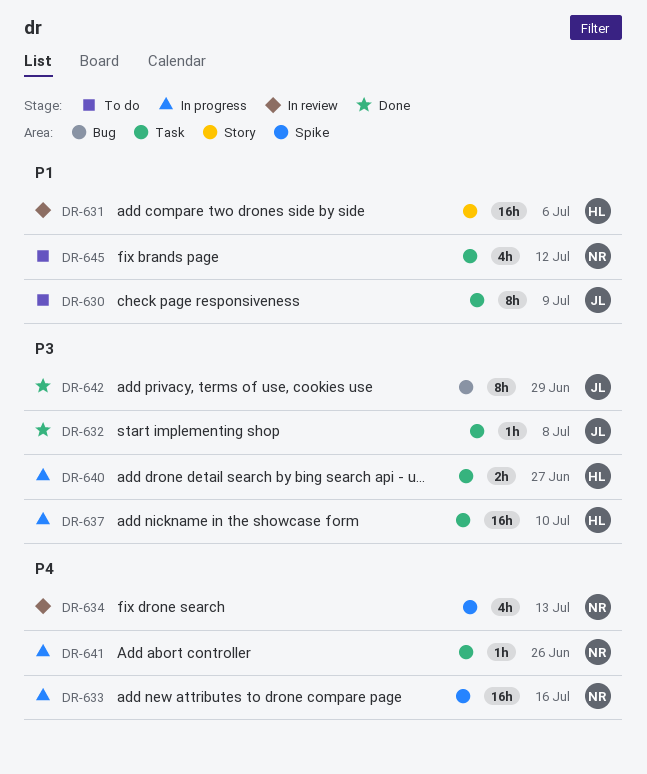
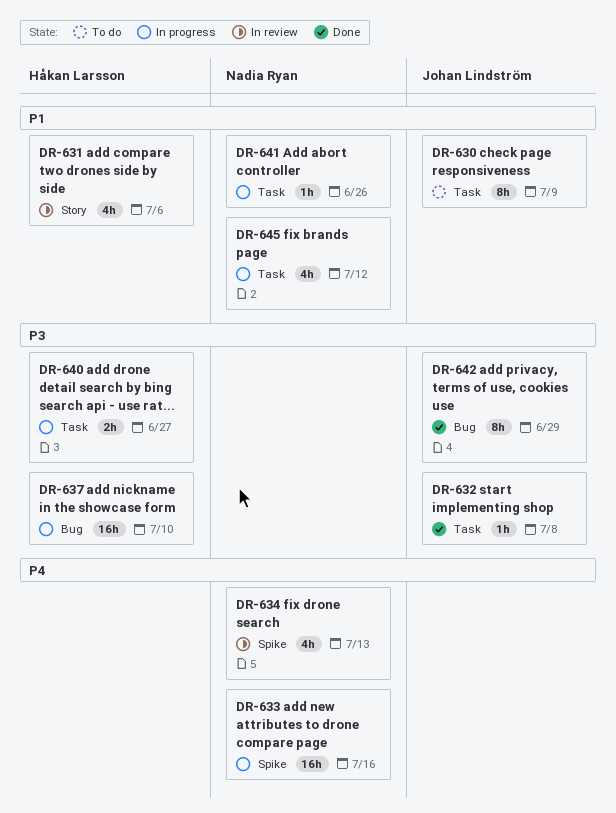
DR-631, estimate: 16h -> 4h
DR-637, label: Task -> Bug
DR-641, priority: P4 -> P1
DR-645, status: To do -> In progress

